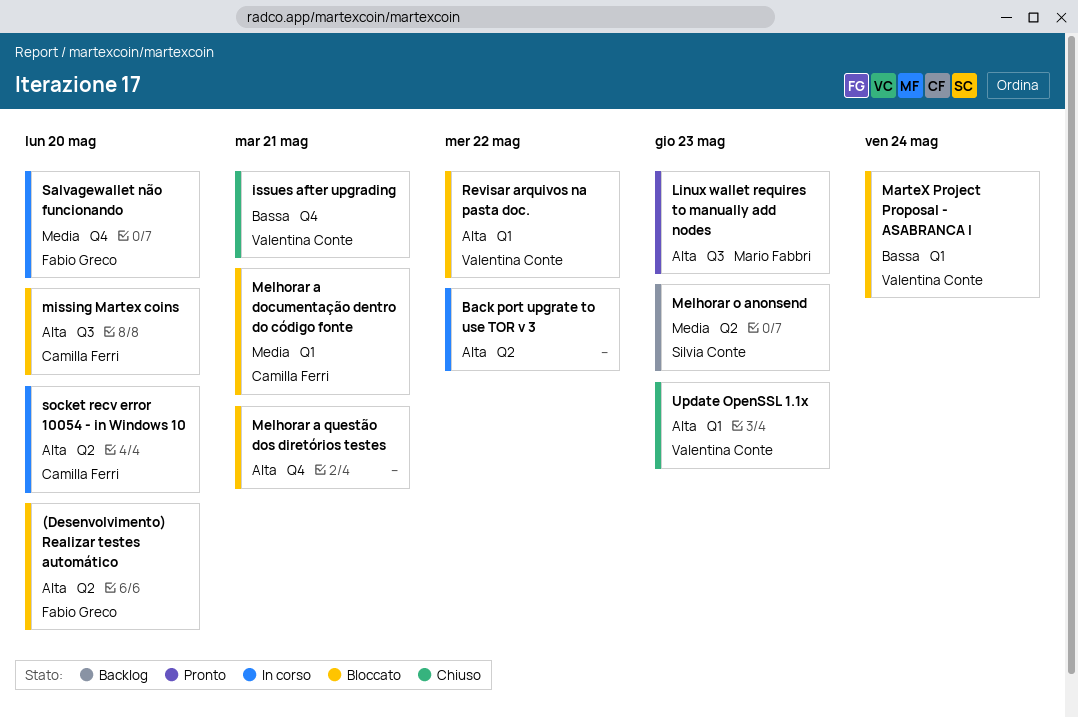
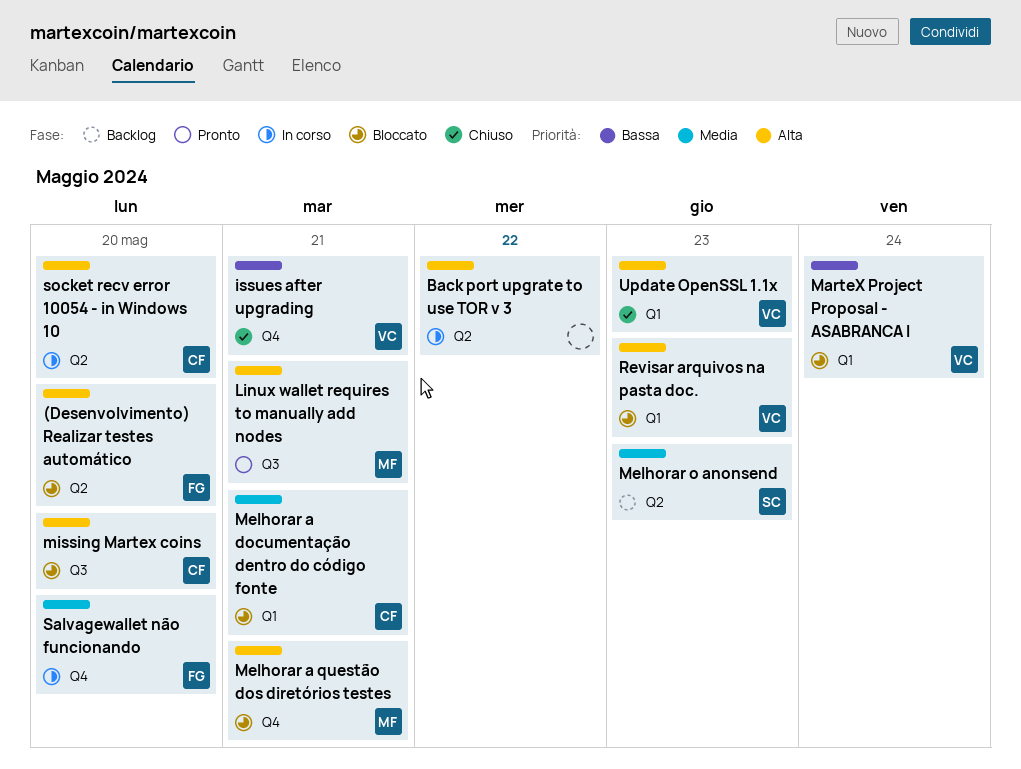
Linux wallet requires to manually add nodes, due: May 23 -> May 21
Melhorar a questão dos diretórios testes, owner: none -> Mario Fabbri
Revisar arquivos na pasta doc., due: May 22 -> May 23

